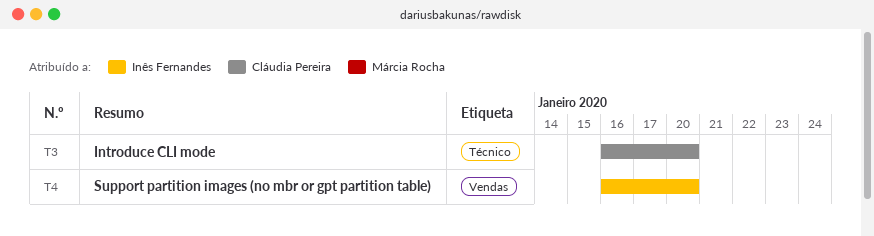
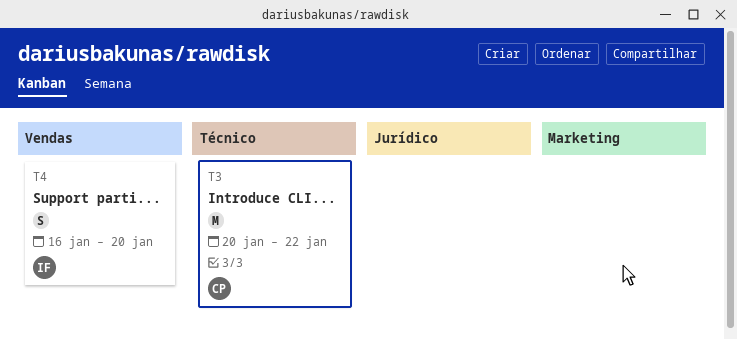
T3, start: Jan 16 -> Jan 20
T3, due: Jan 20 -> Jan 22

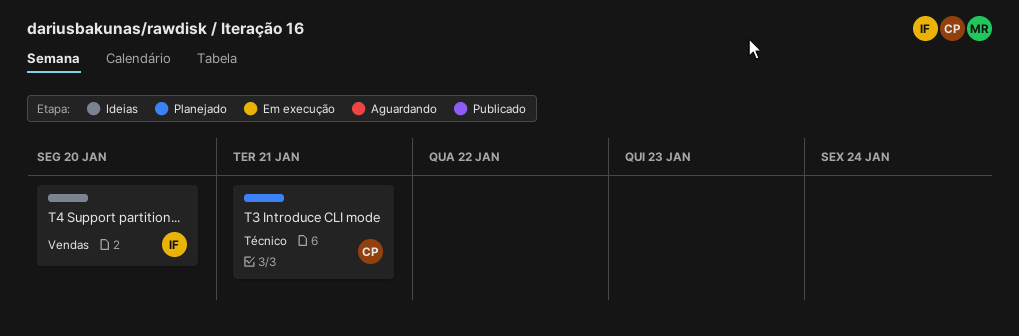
T3, due: Jan 22 -> Jan 21

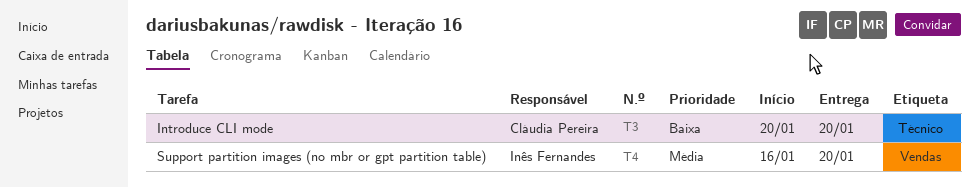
T3, due: Jan 21 -> Jan 20

